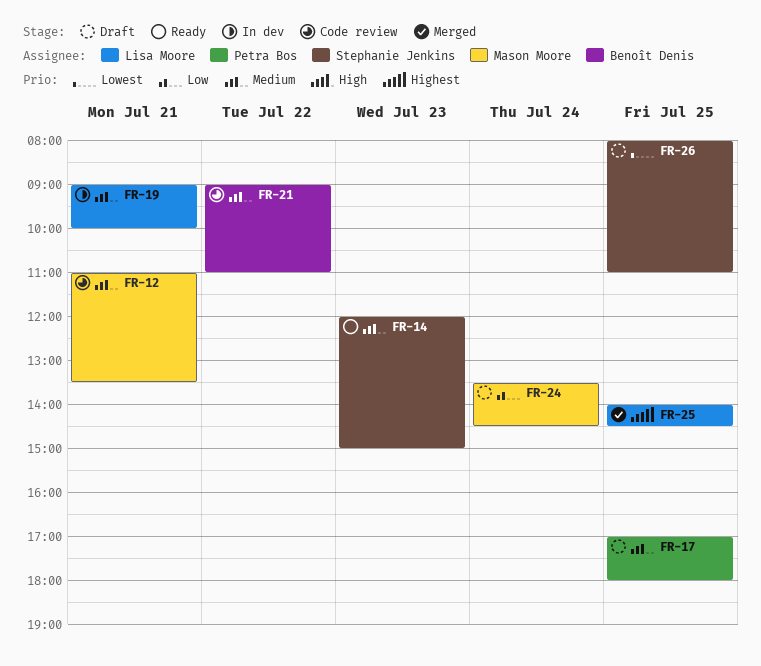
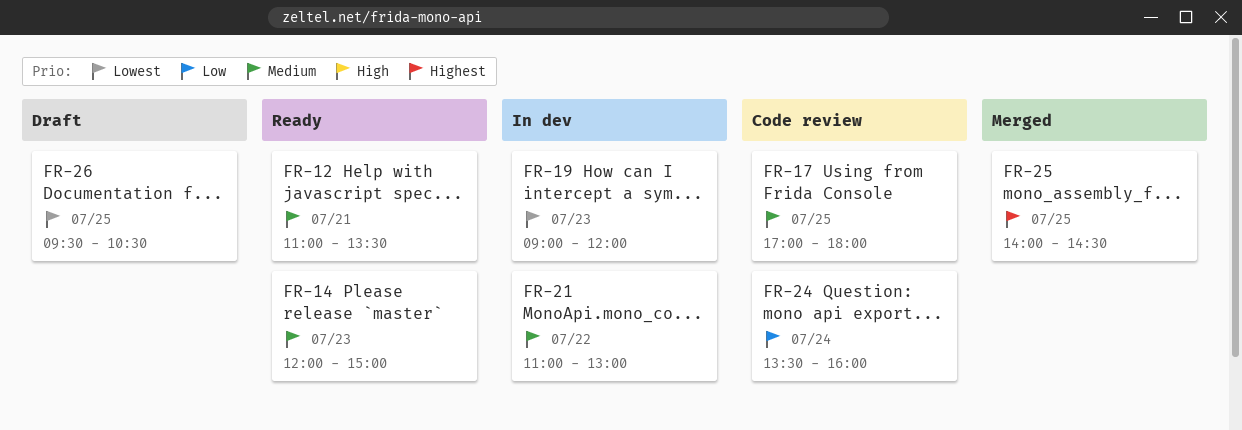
FR-12, status: Code review -> Ready
FR-17, status: Draft -> Code review
FR-19, priority: Medium -> Lowest
FR-19, day: Jul 21 -> Jul 23
FR-19, ends: 10:00 -> 12:00
FR-21, status: Code review -> In dev
FR-21, begins: 09:00 -> 11:00
FR-21, ends: 11:00 -> 13:00
FR-24, status: Draft -> Code review
FR-24, ends: 14:30 -> 16:00
FR-26, begins: 08:00 -> 09:30
FR-26, ends: 11:00 -> 10:30

